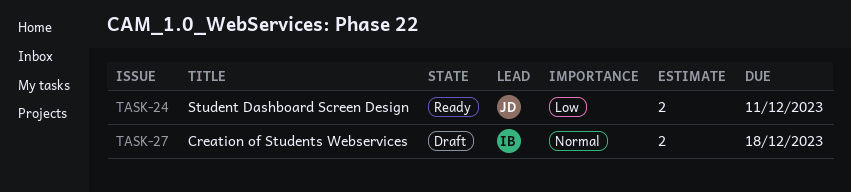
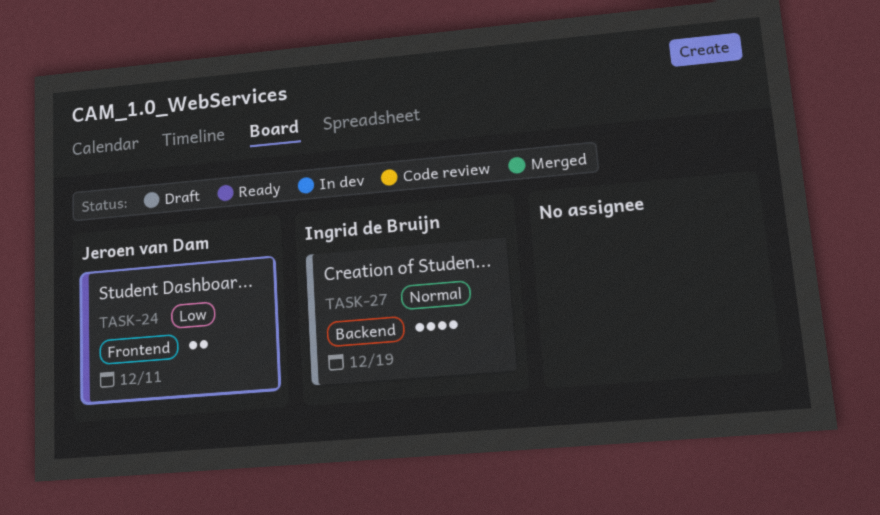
TASK-27, estimate: 2 -> 4
TASK-27, due: Dec 18 -> Dec 19

